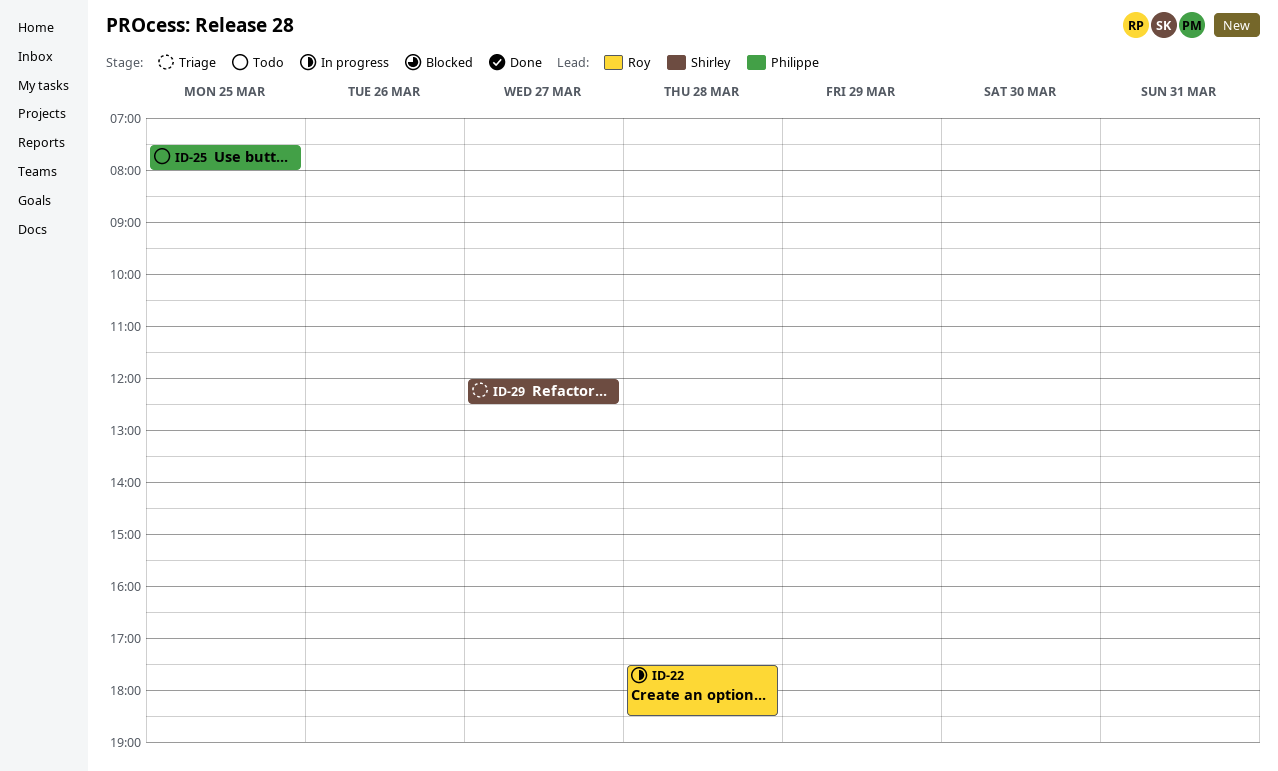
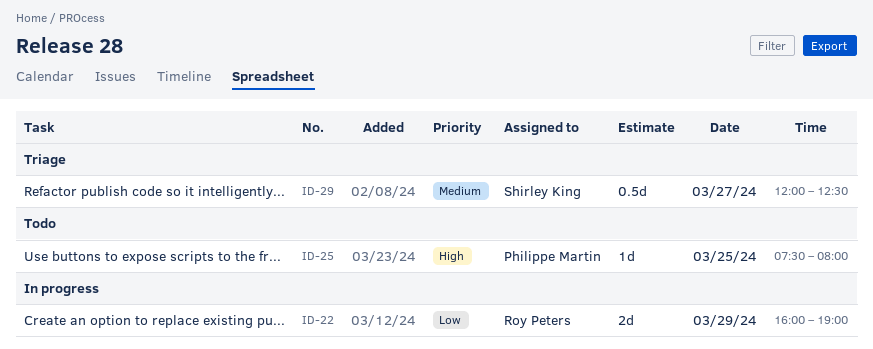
ID-22, day: Mar 28 -> Mar 29
ID-22, begins: 17:30 -> 16:00
ID-22, ends: 18:30 -> 19:00

